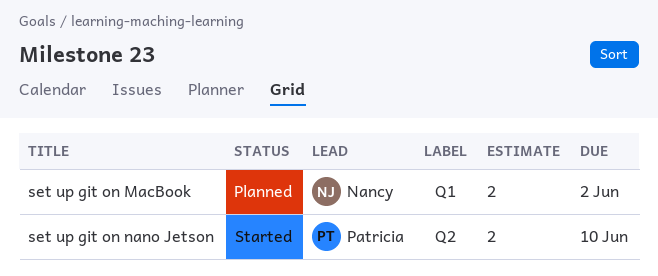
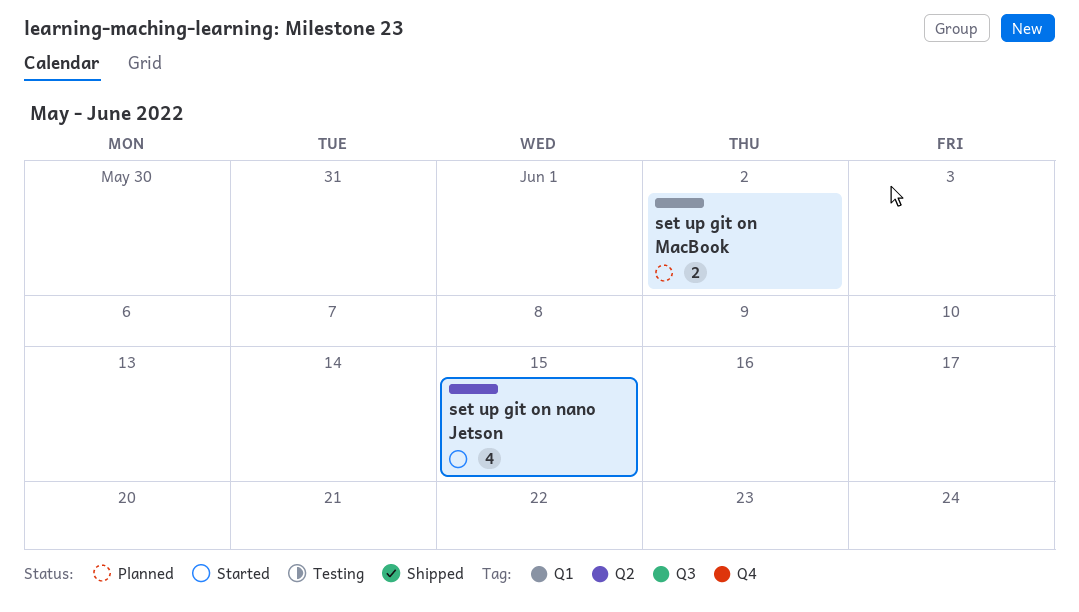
set up git on nano Jetson, estimate: 2 -> 4
set up git on nano Jetson, due: Jun 10 -> Jun 15

